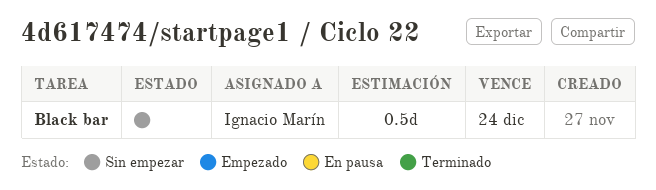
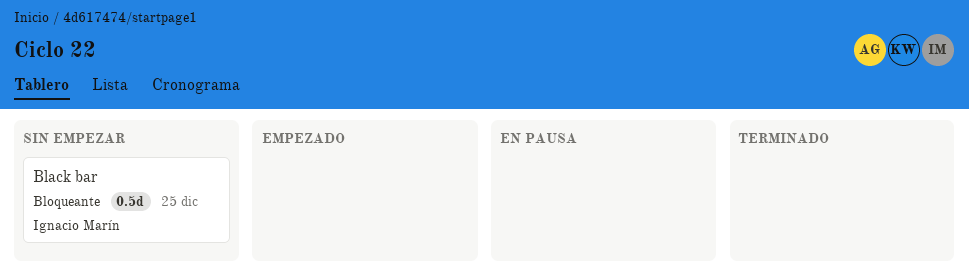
Black bar, due: Dec 24 -> Dec 25

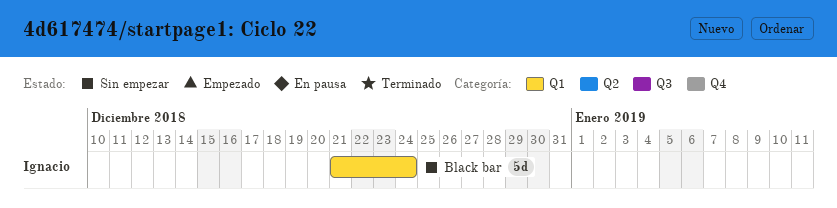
Black bar, estimate: 0.5d -> 5d
Black bar, due: Dec 25 -> Dec 24

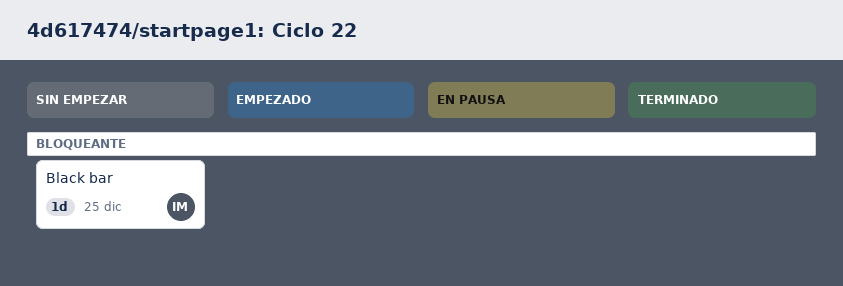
Black bar, estimate: 5d -> 1d
Black bar, due: Dec 24 -> Dec 25

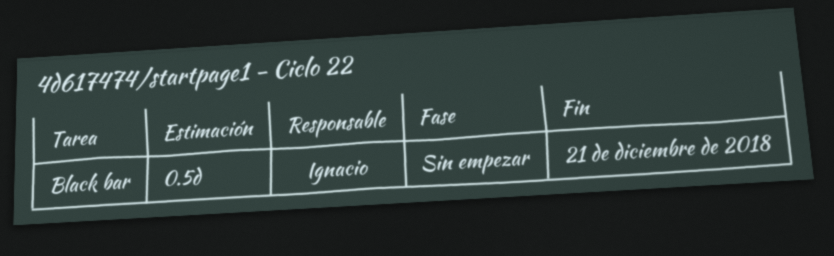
Black bar, estimate: 1d -> 0.5d
Black bar, due: Dec 25 -> Dec 21

